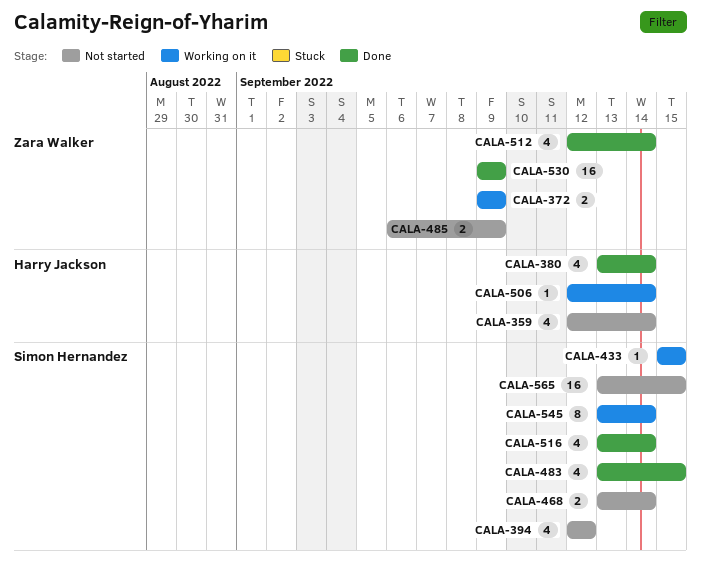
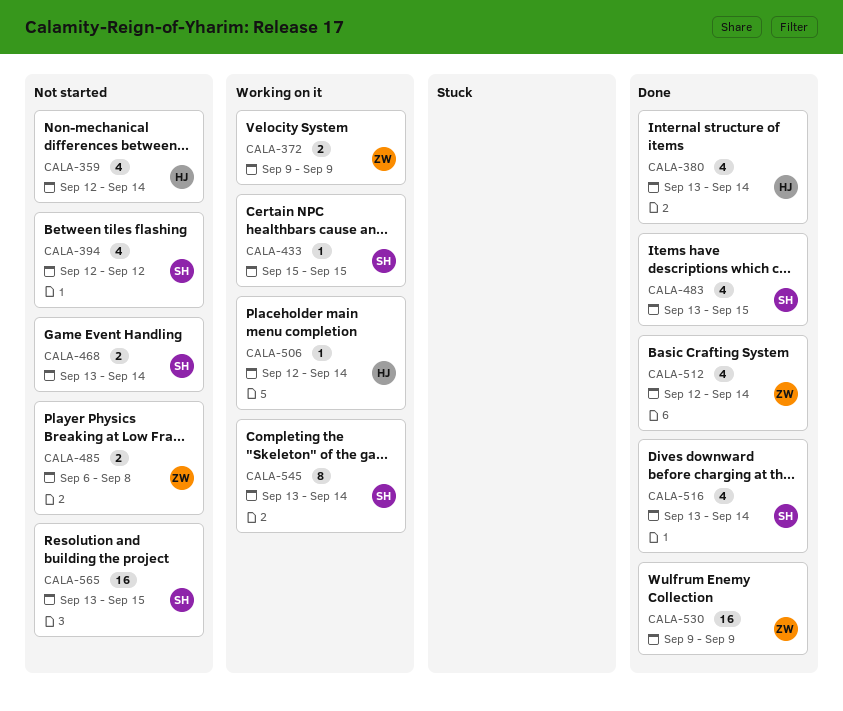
CALA-485, due: Sep 9 -> Sep 8

